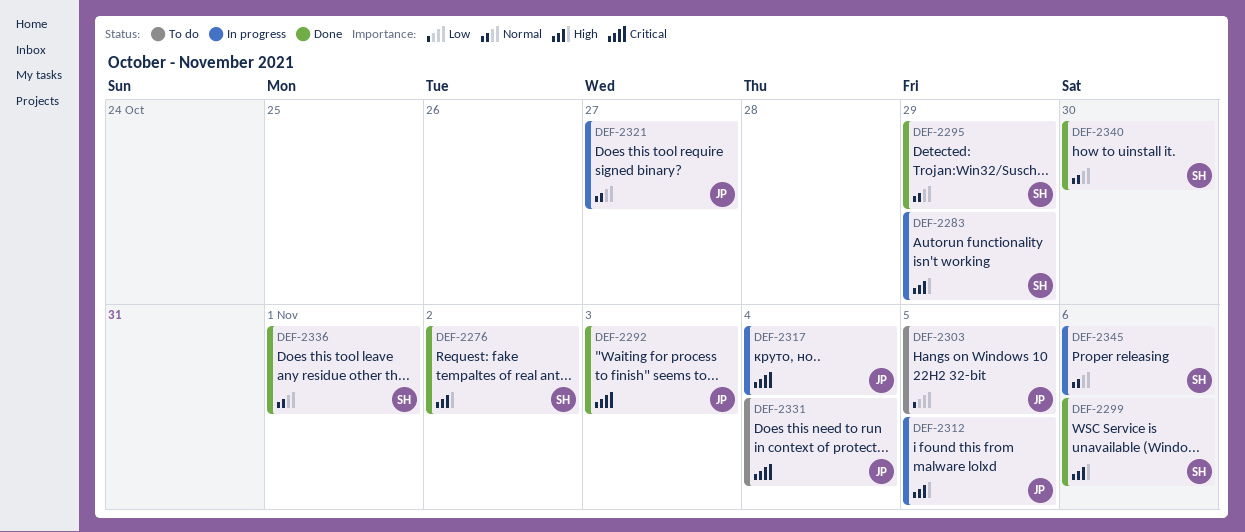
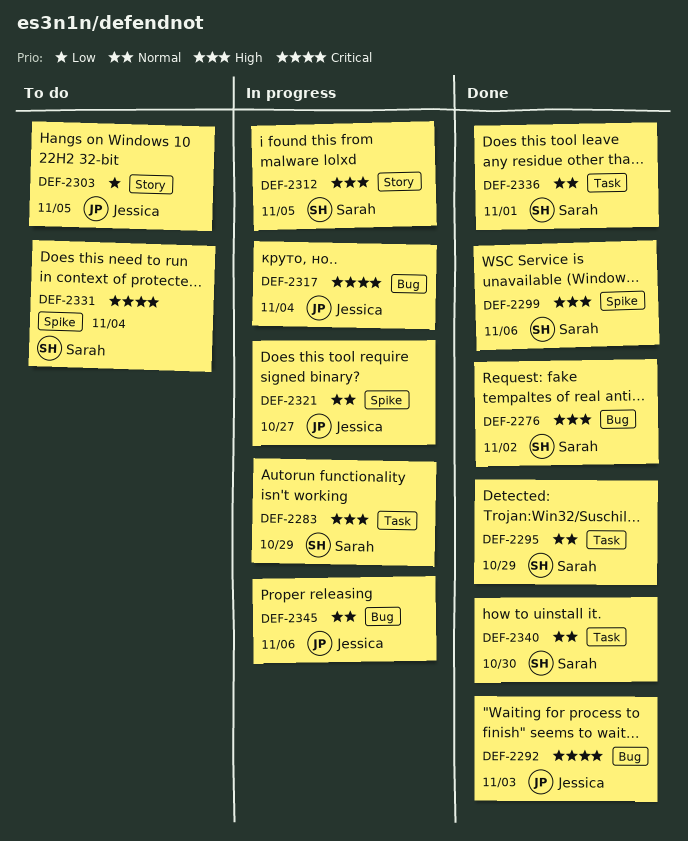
DEF-2312, owner: Jessica -> Sarah
DEF-2331, owner: Jessica -> Sarah
DEF-2345, owner: Sarah -> Jessica

